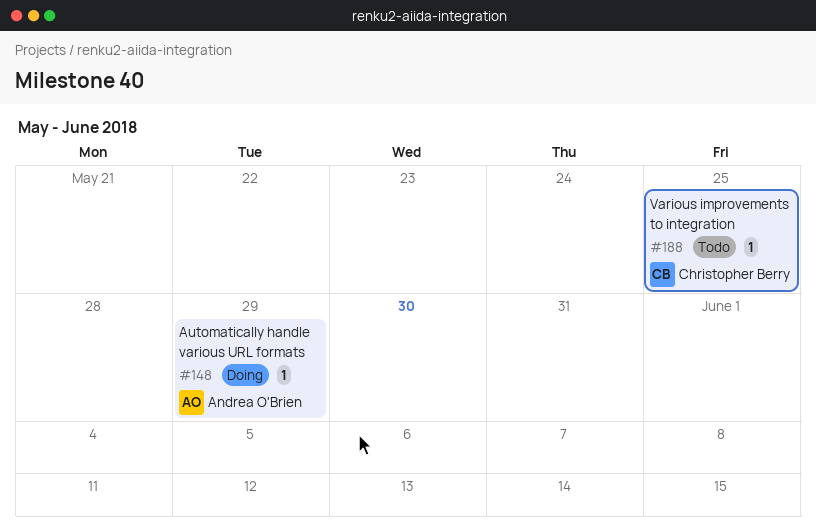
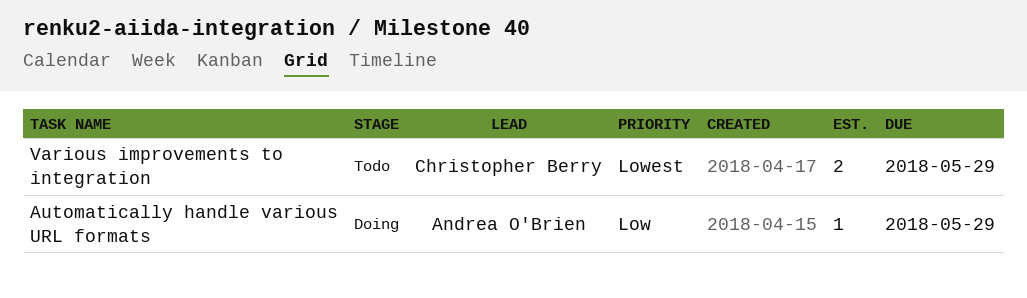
Various improvements to integration, estimate: 1 -> 2
Various improvements to integration, due: May 25 -> May 29

